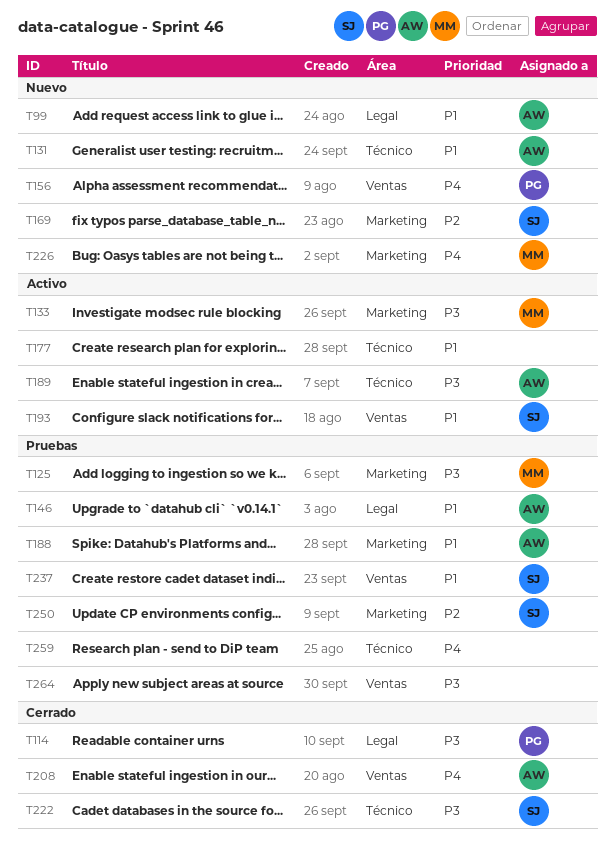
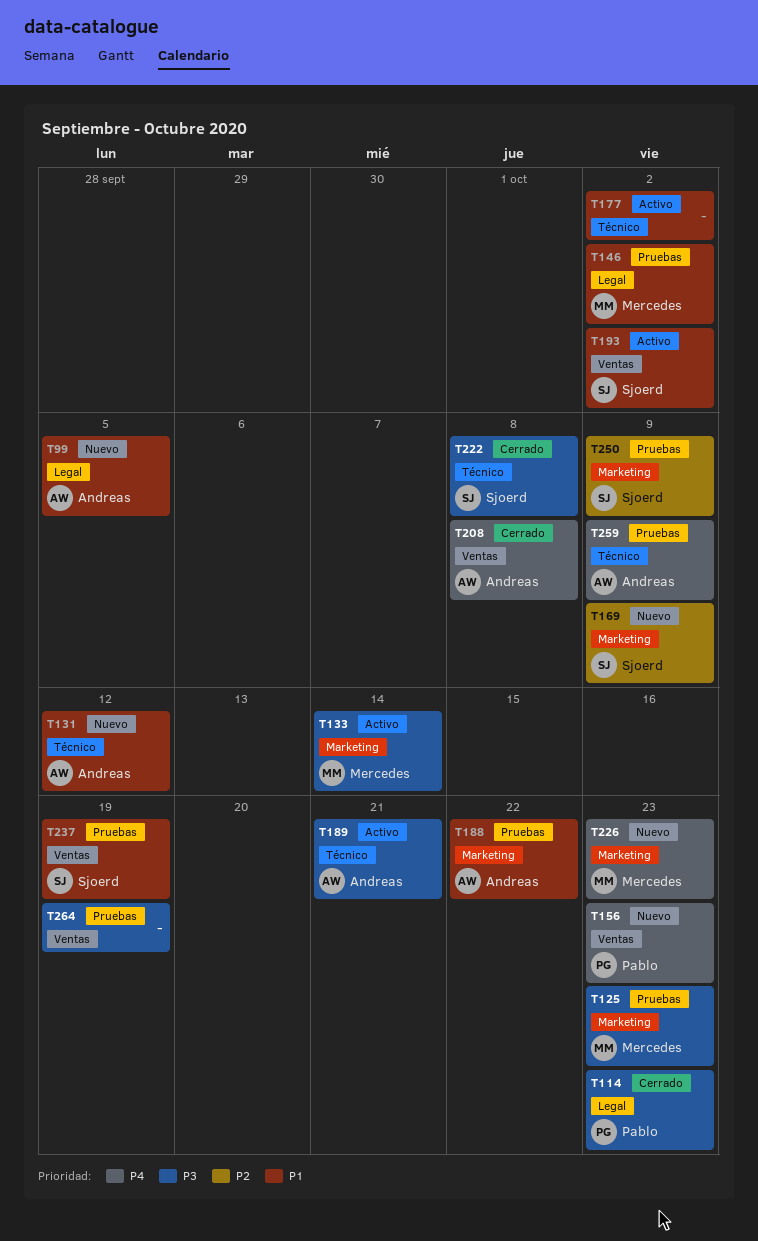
T146, owner: Andreas -> Mercedes
T259, owner: none -> Andreas

